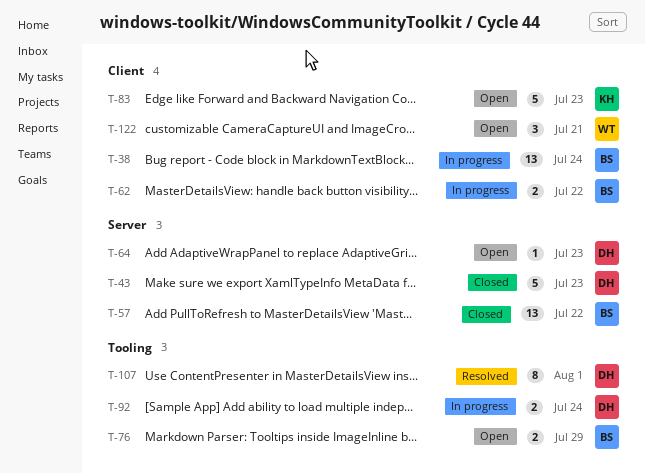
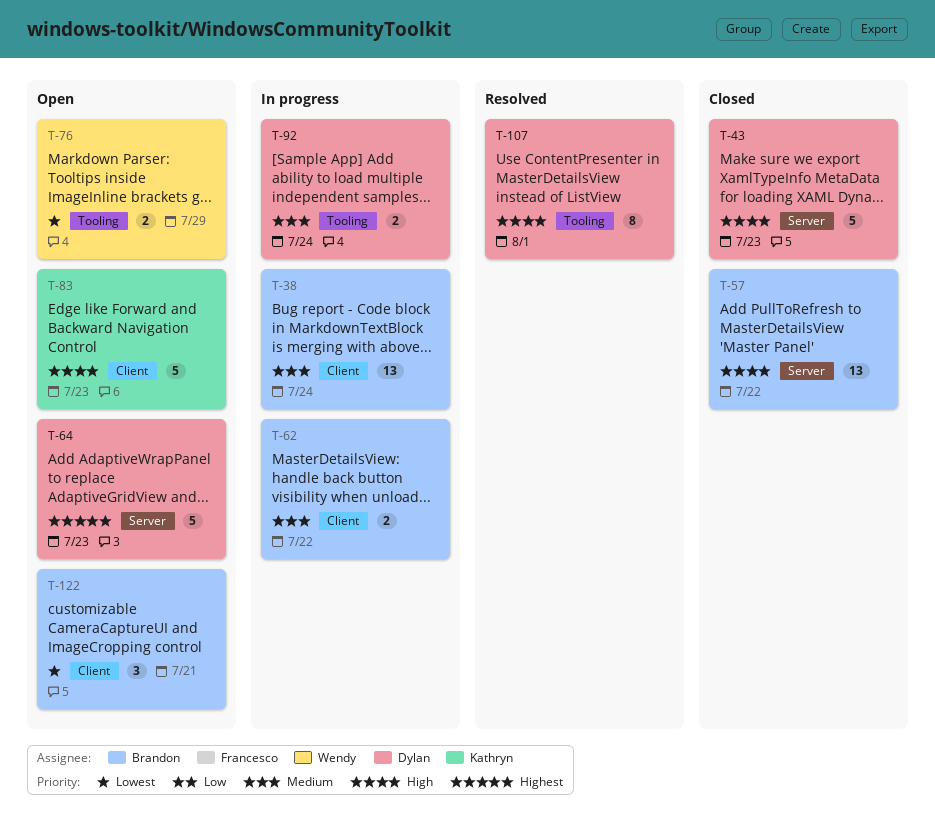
T-64, estimate: 1 -> 5
T-76, owner: Brandon -> Wendy
T-122, owner: Wendy -> Brandon

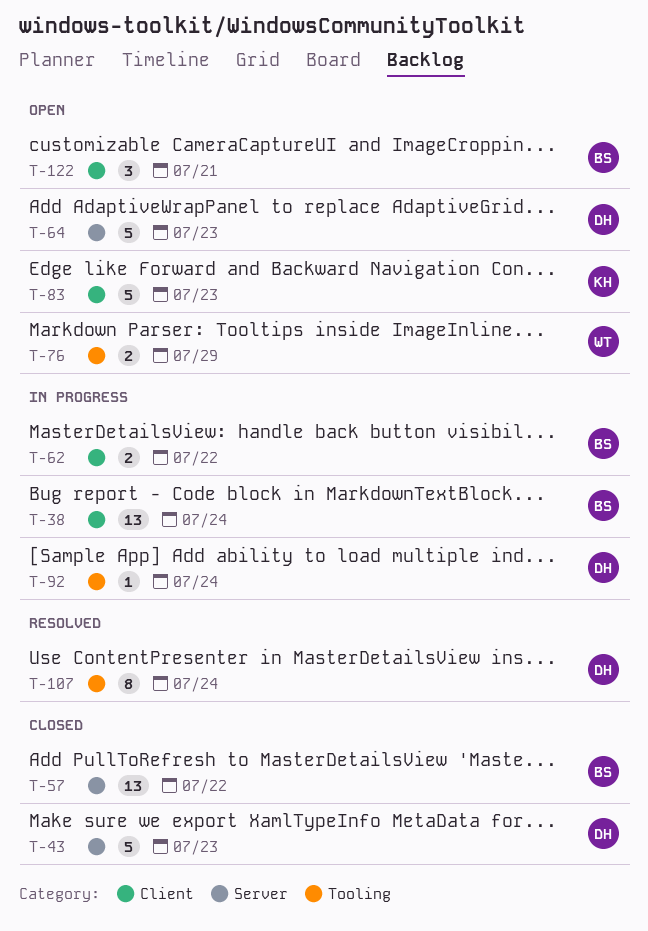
T-92, estimate: 2 -> 1
T-107, due: Aug 1 -> Jul 24

